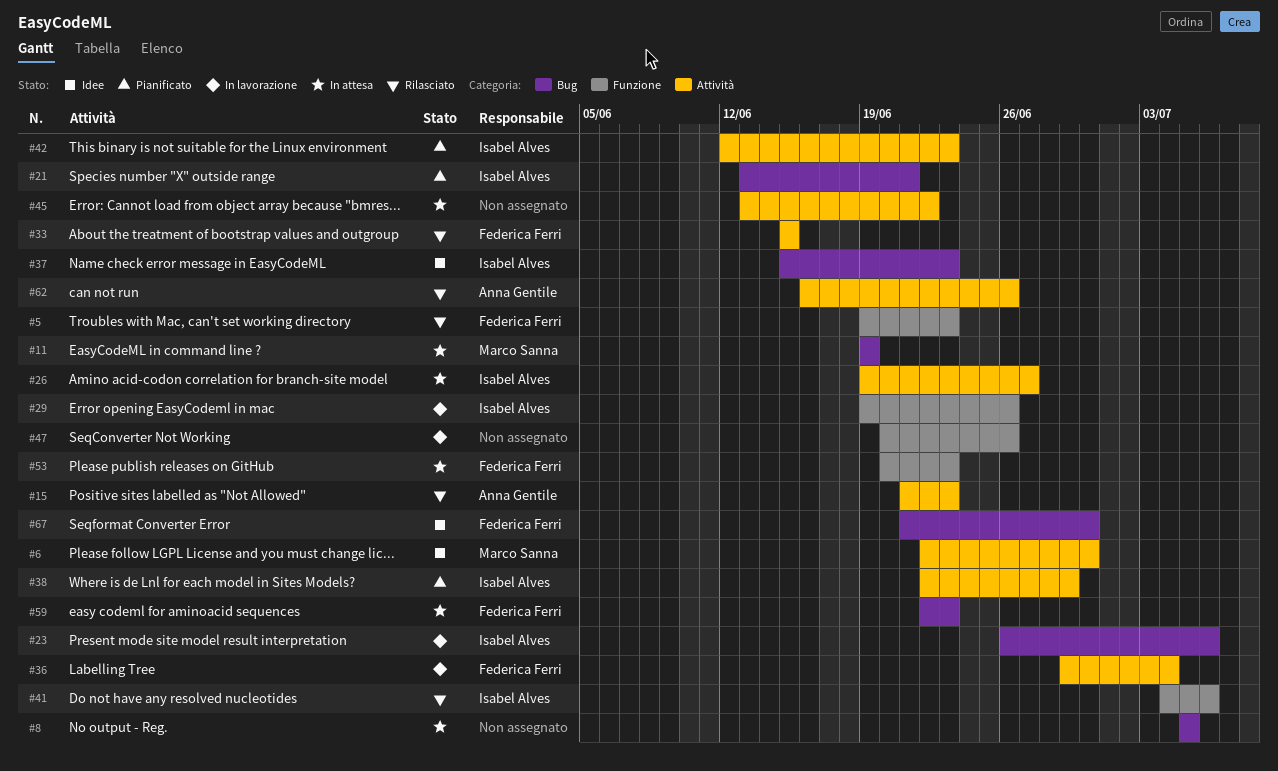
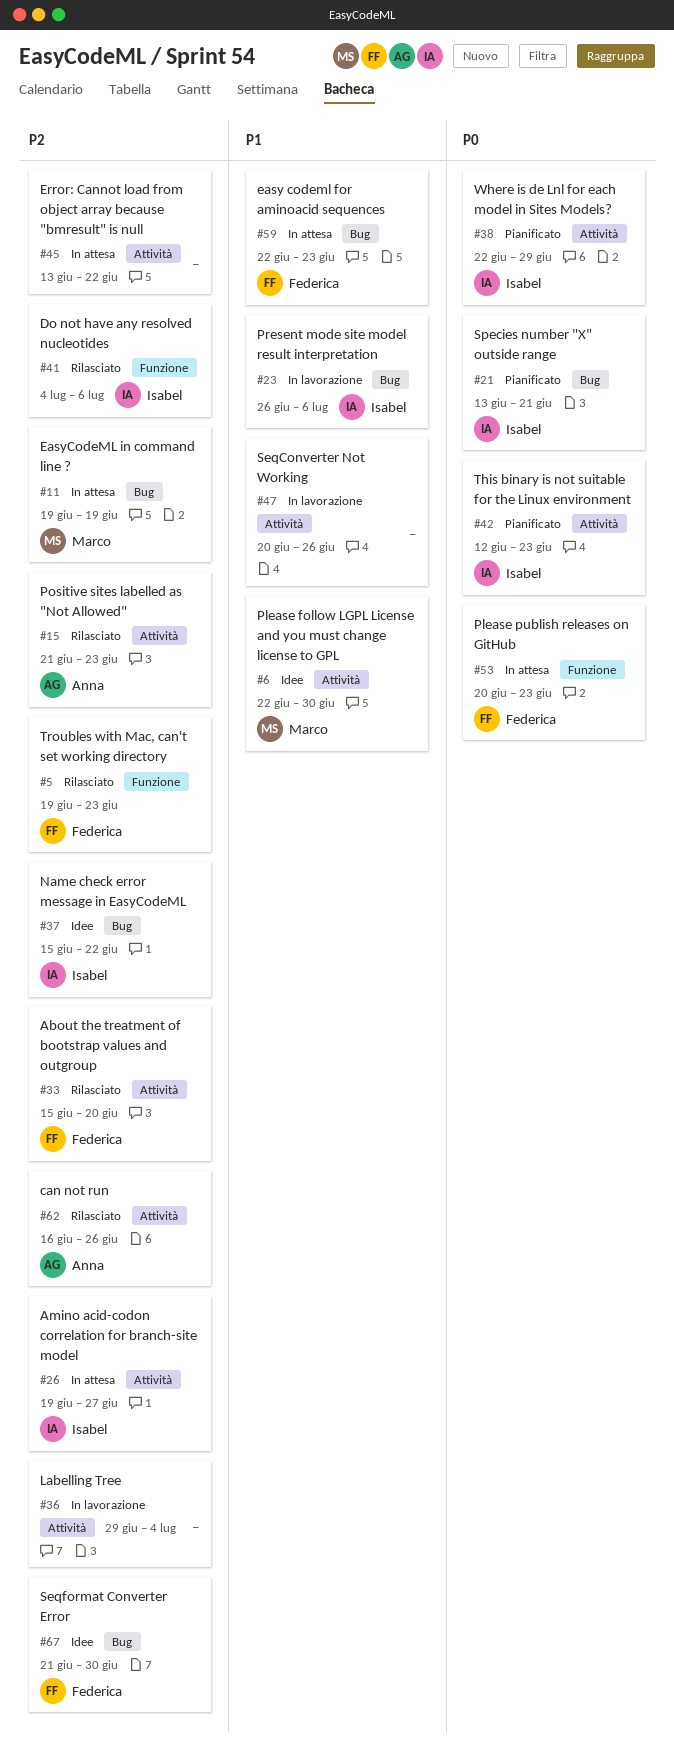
#8: present -> none
#29: present -> none
#33, due: Jun 15 -> Jun 20
#36, owner: Federica Ferri -> none
#37, due: Jun 23 -> Jun 22
#47, label: Funzione -> Attività

